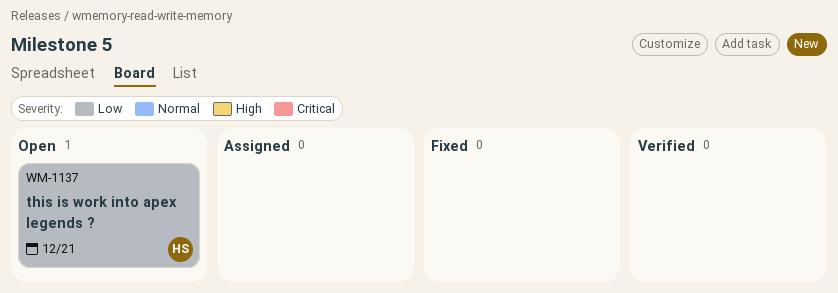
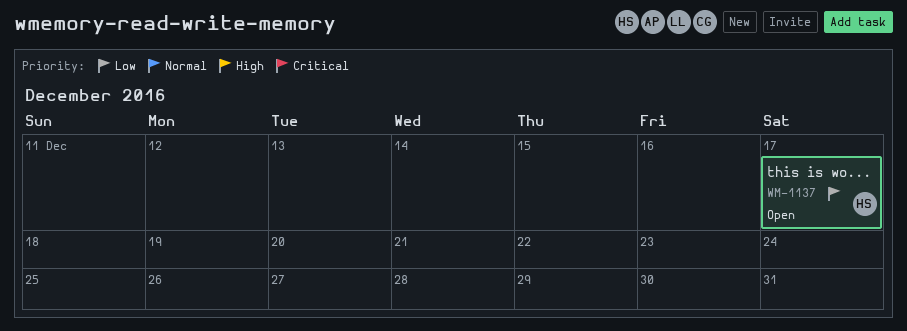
WM-1137, due: Dec 21 -> Dec 17

